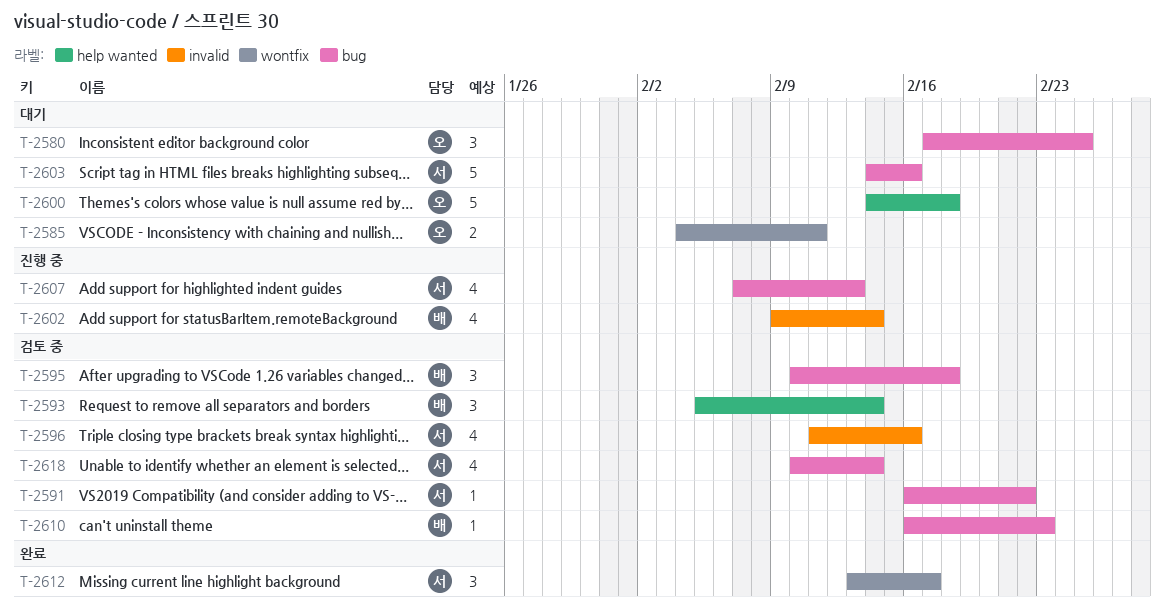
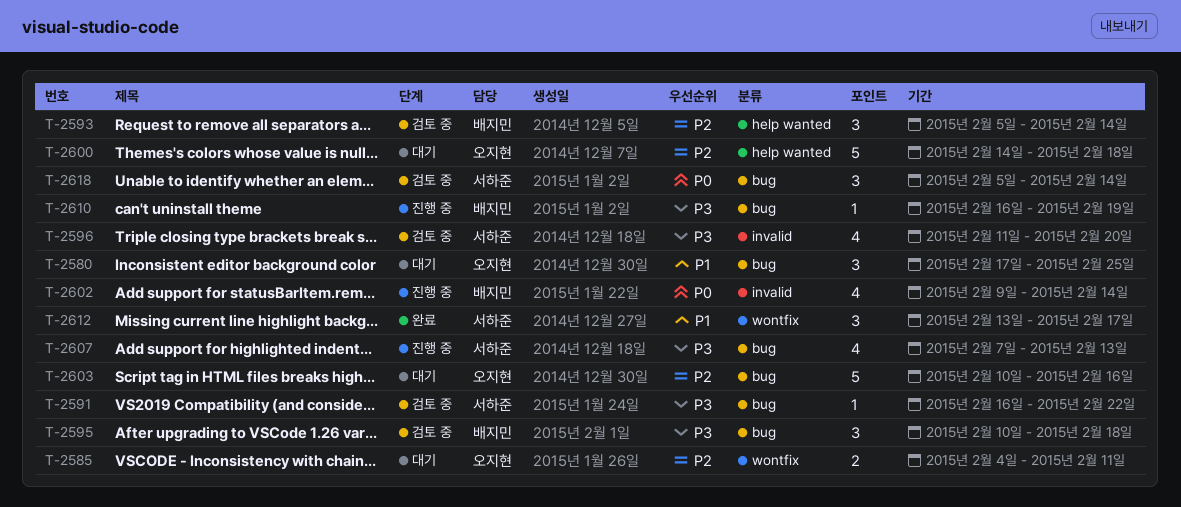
T-2596, due: Feb 16 -> Feb 20
T-2603, owner: 서하준 -> 오지현
T-2603, start: Feb 14 -> Feb 10
T-2610, status: 검토 중 -> 진행 중
T-2610, due: Feb 23 -> Feb 19
T-2618, estimate: 4 -> 3
T-2618, start: Feb 10 -> Feb 5

